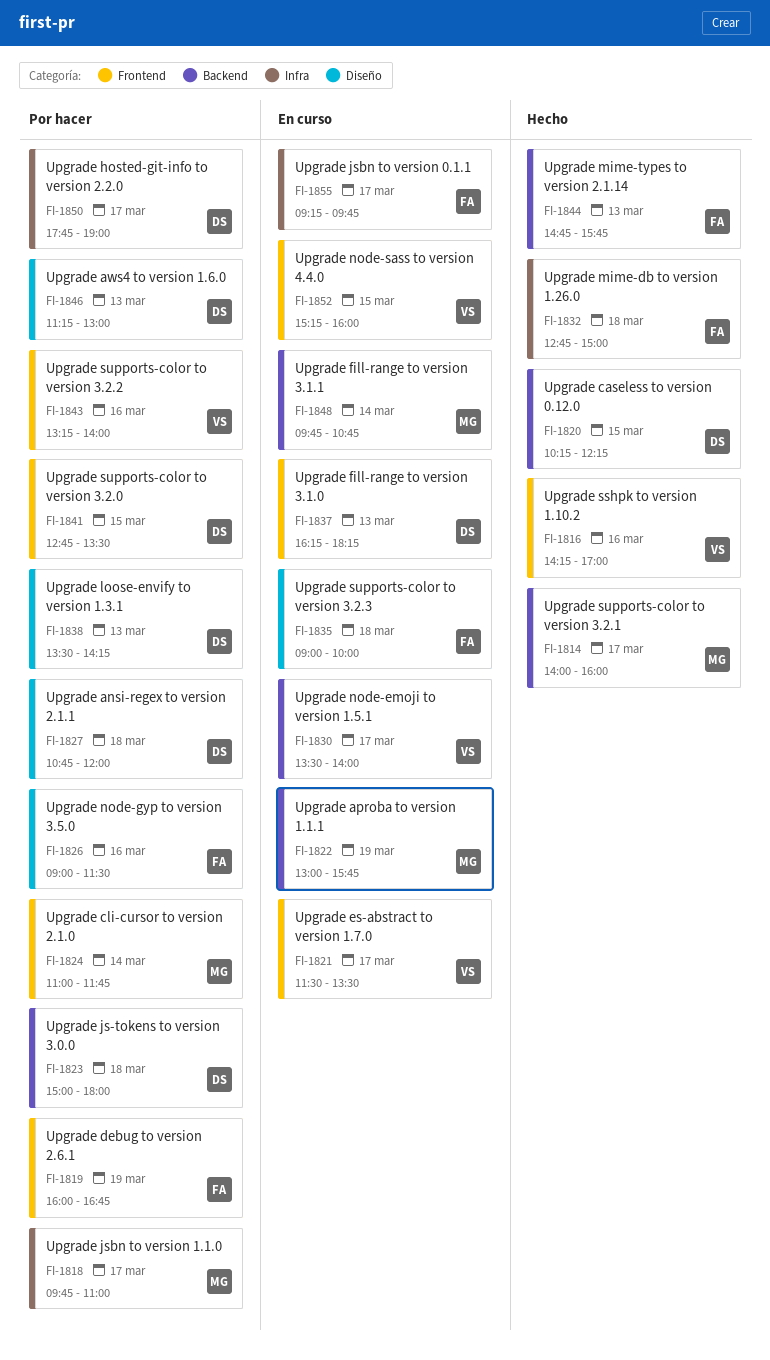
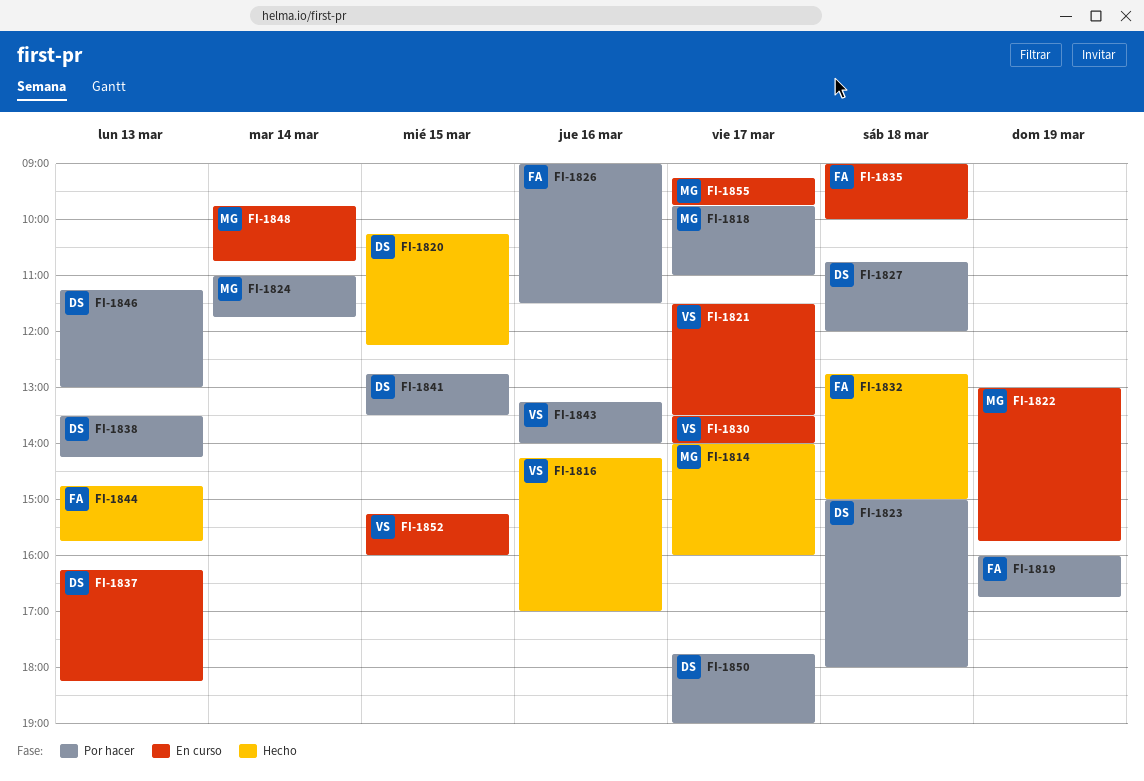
FI-1855, owner: FA -> MG

